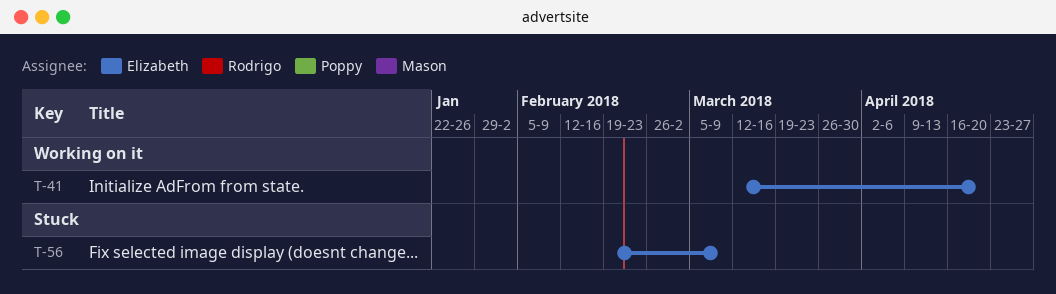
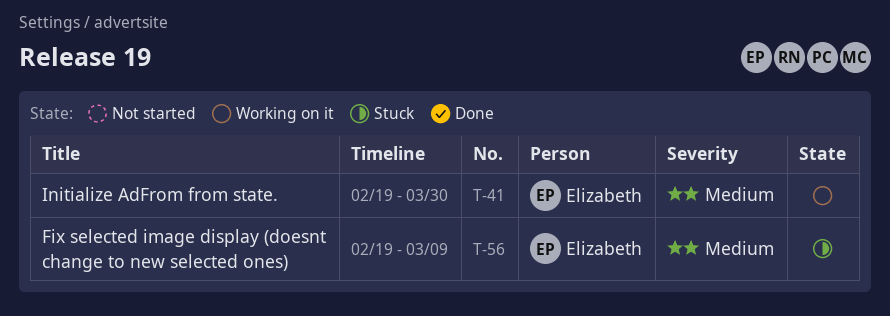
T-41, start: Mar 12 -> Feb 19
T-41, due: Apr 20 -> Mar 30

